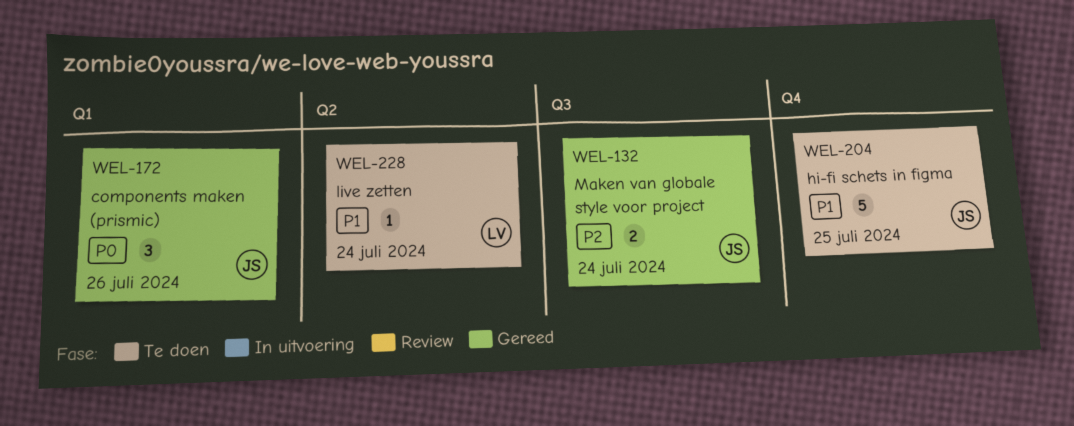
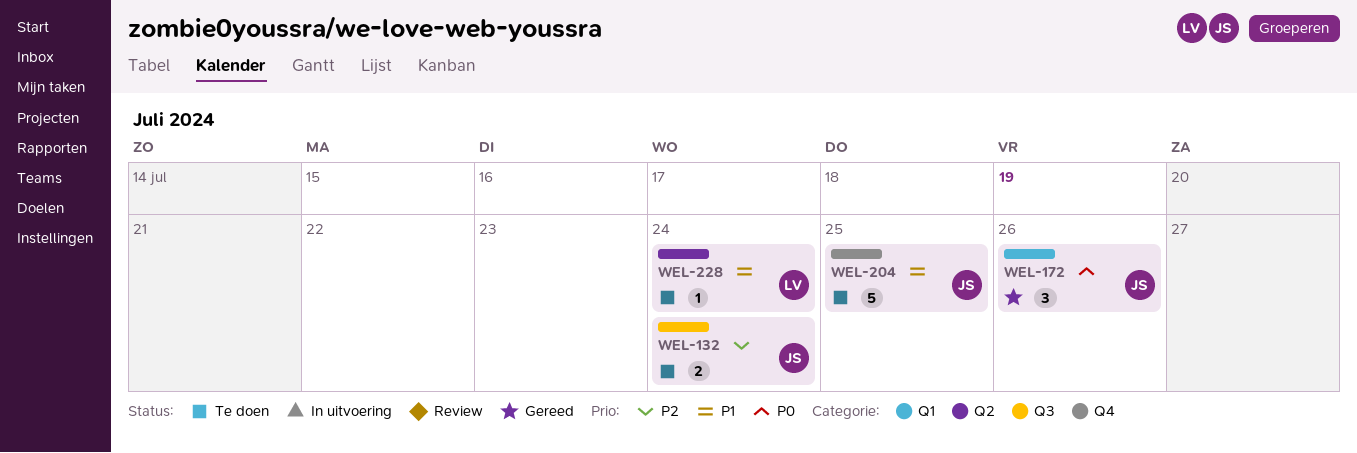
WEL-132, status: Gereed -> Te doen

